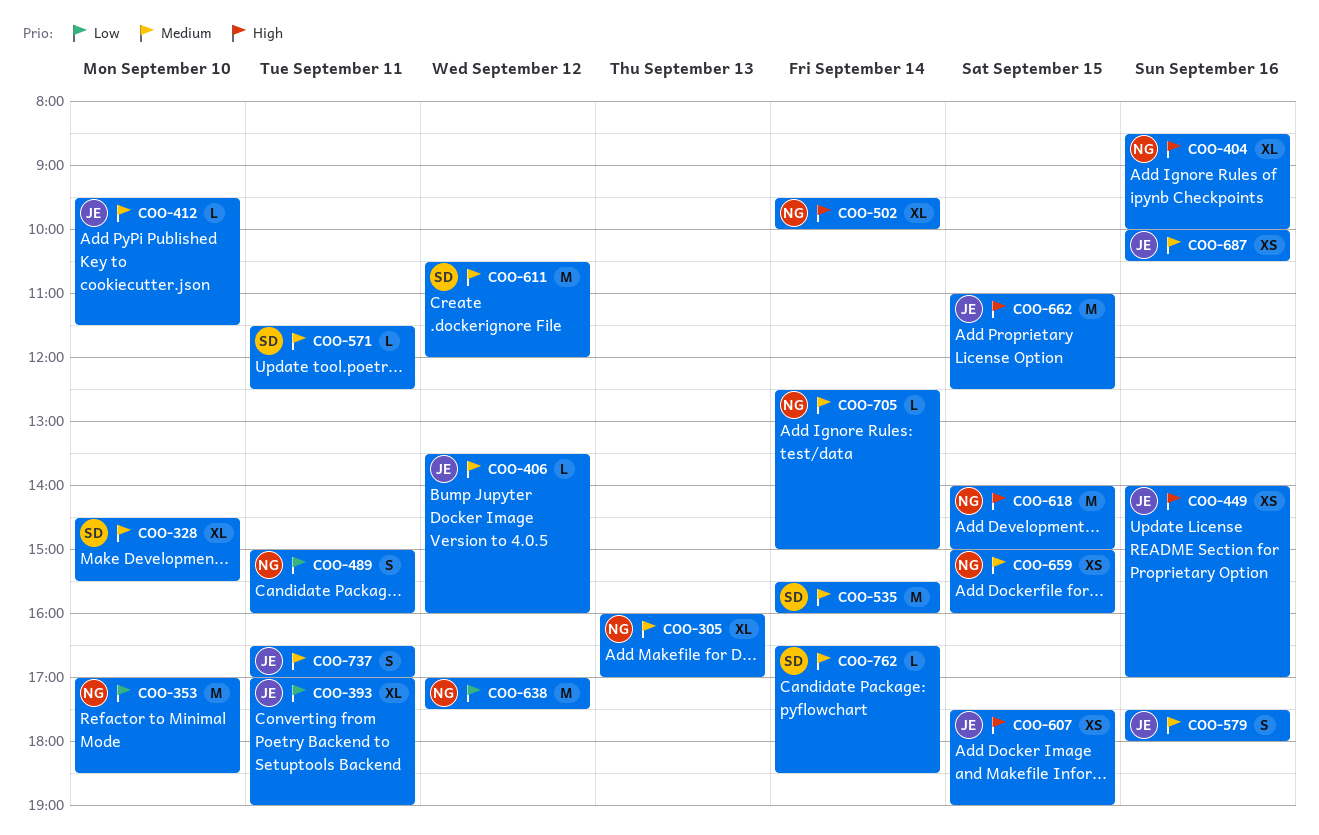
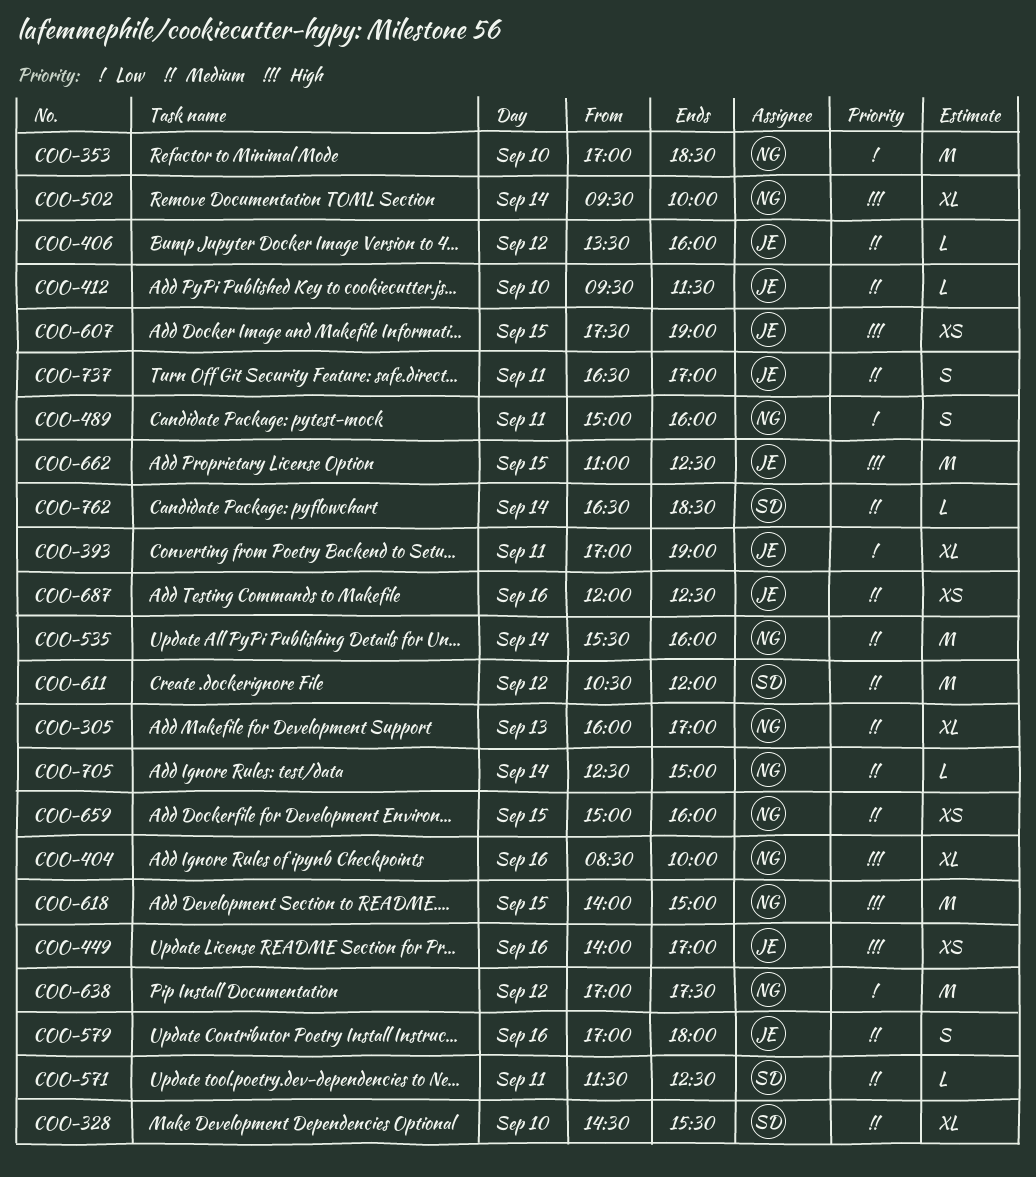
COO-535, owner: SD -> NG
COO-579, begins: 17:30 -> 17:00
COO-687, begins: 10:00 -> 12:00
COO-687, ends: 10:30 -> 12:30

